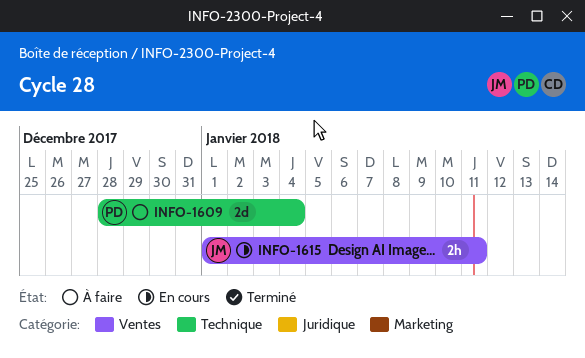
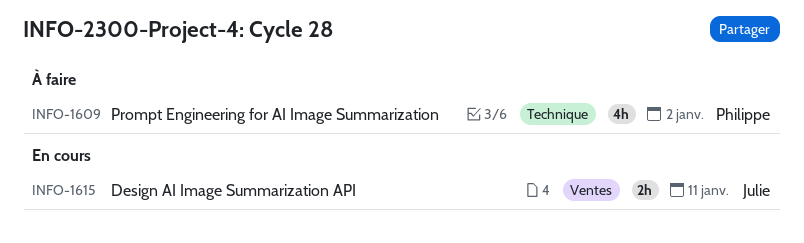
INFO-1609, estimate: 2d -> 4h
INFO-1609, due: Jan 4 -> Jan 2

